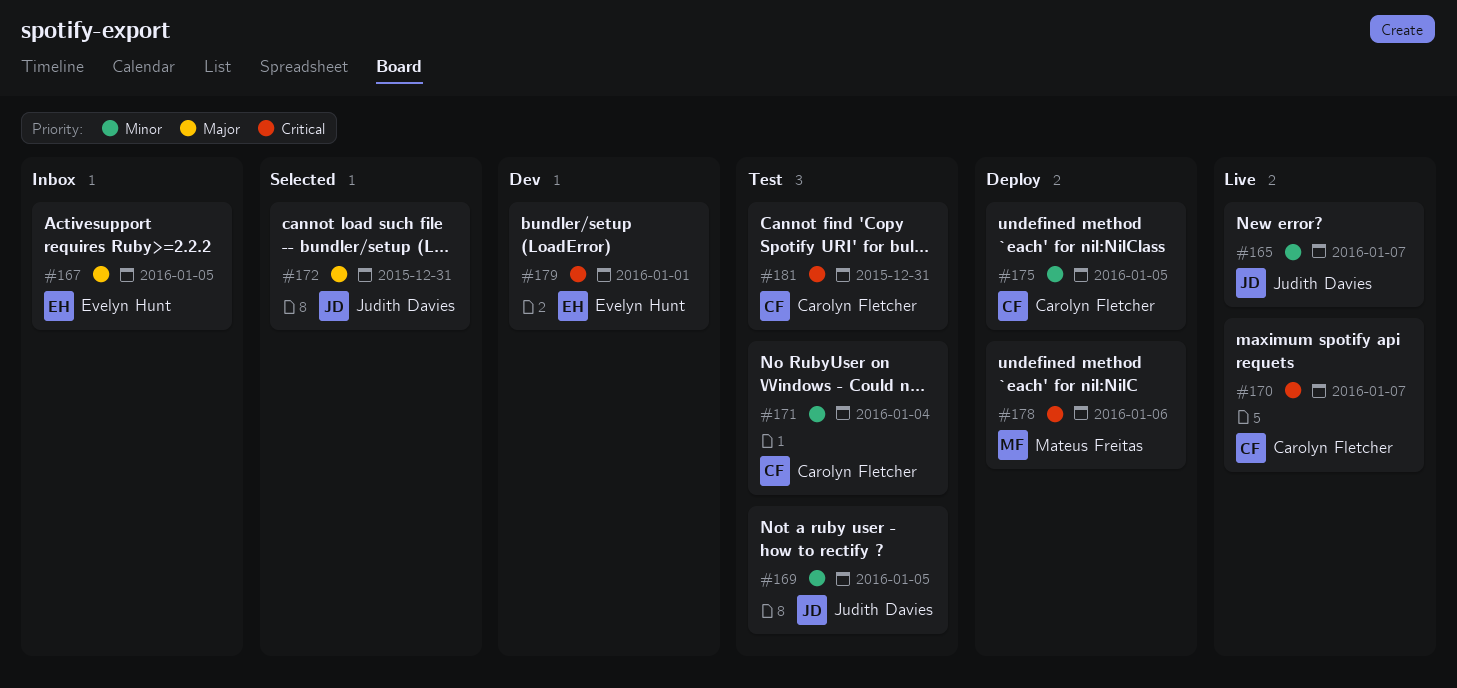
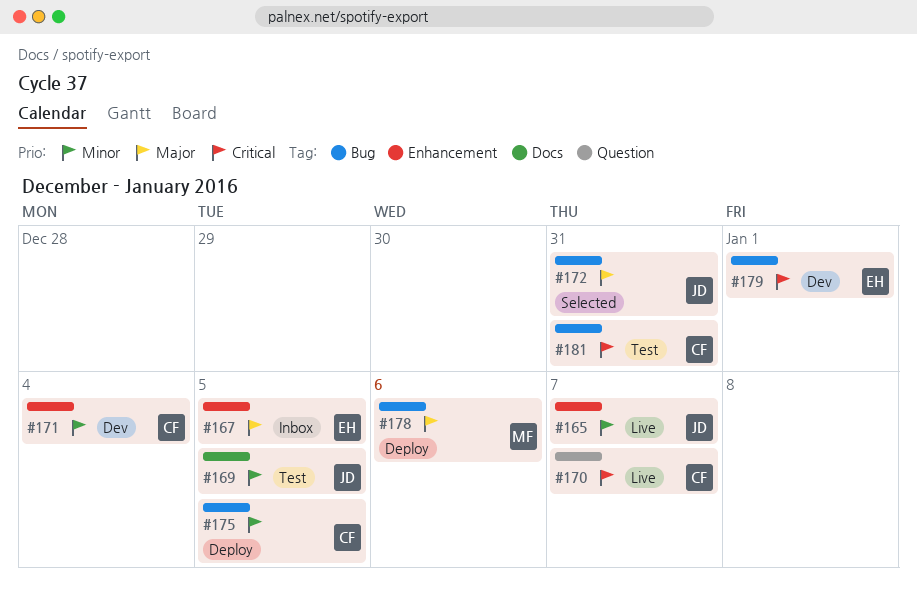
#171, status: Test -> Dev
#178, priority: Critical -> Major

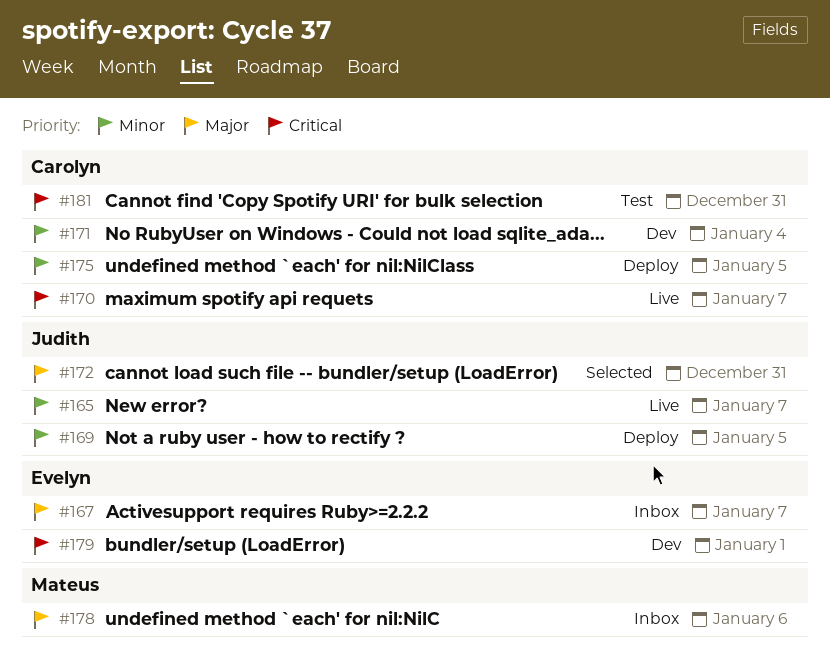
#167, due: Jan 5 -> Jan 7
#169, status: Test -> Deploy
#178, status: Deploy -> Inbox

